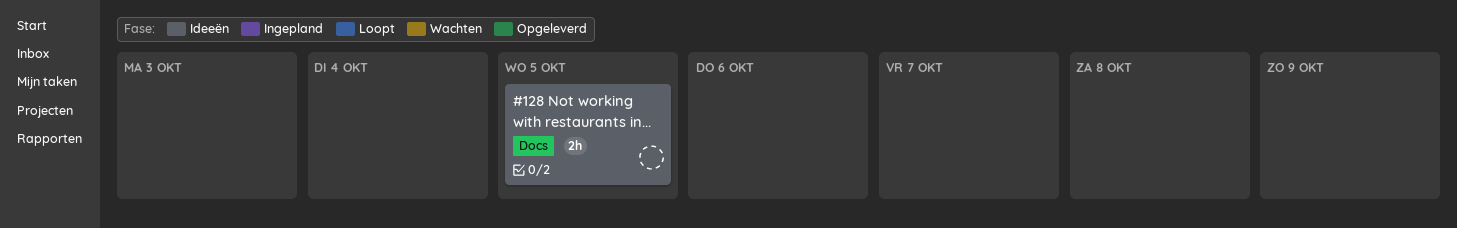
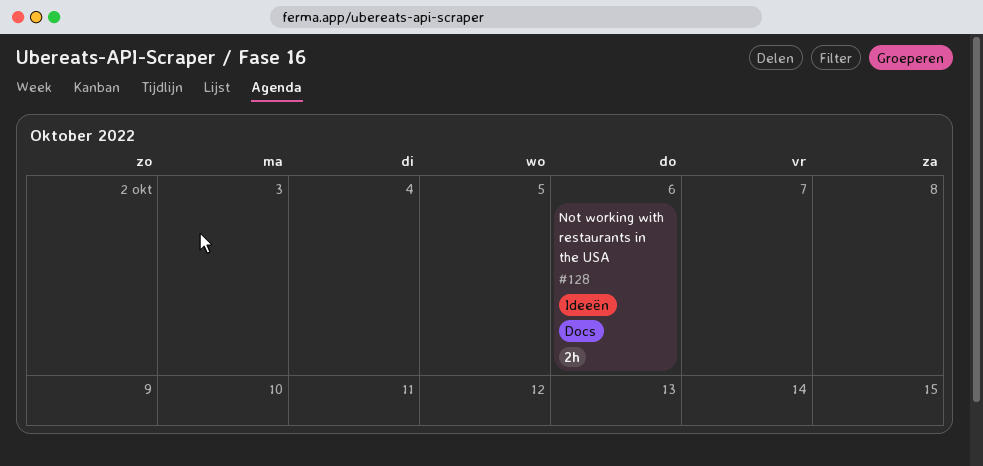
#128, due: Oct 5 -> Oct 6

